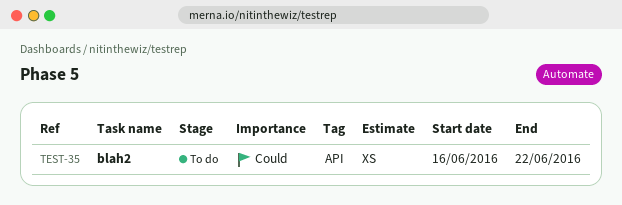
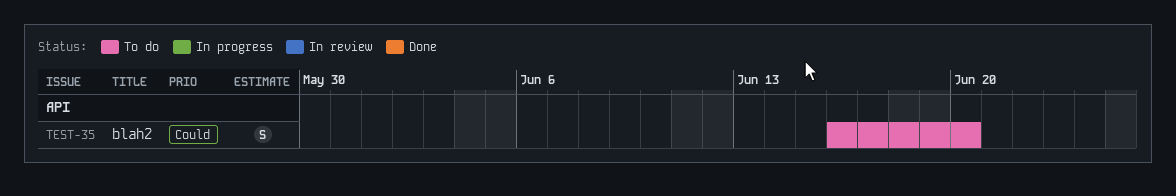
TEST-35, estimate: XS -> S
TEST-35, due: Jun 22 -> Jun 20

